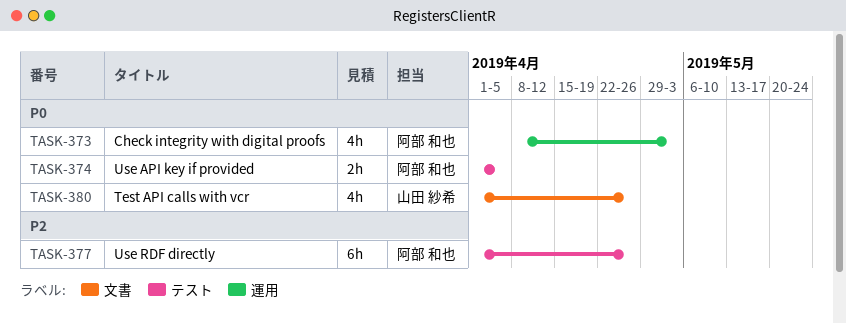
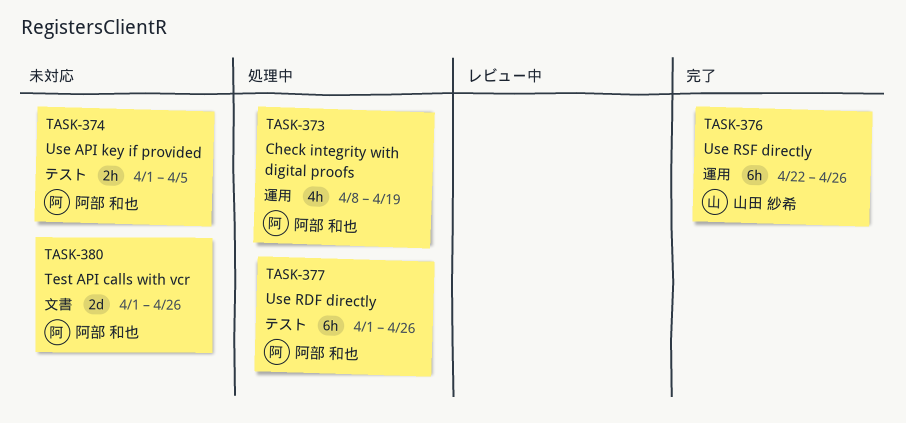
TASK-373, due: May 3 -> Apr 19
TASK-376: none -> present
TASK-380, owner: 山田 紗希 -> 阿部 和也
TASK-380, estimate: 4h -> 2d

